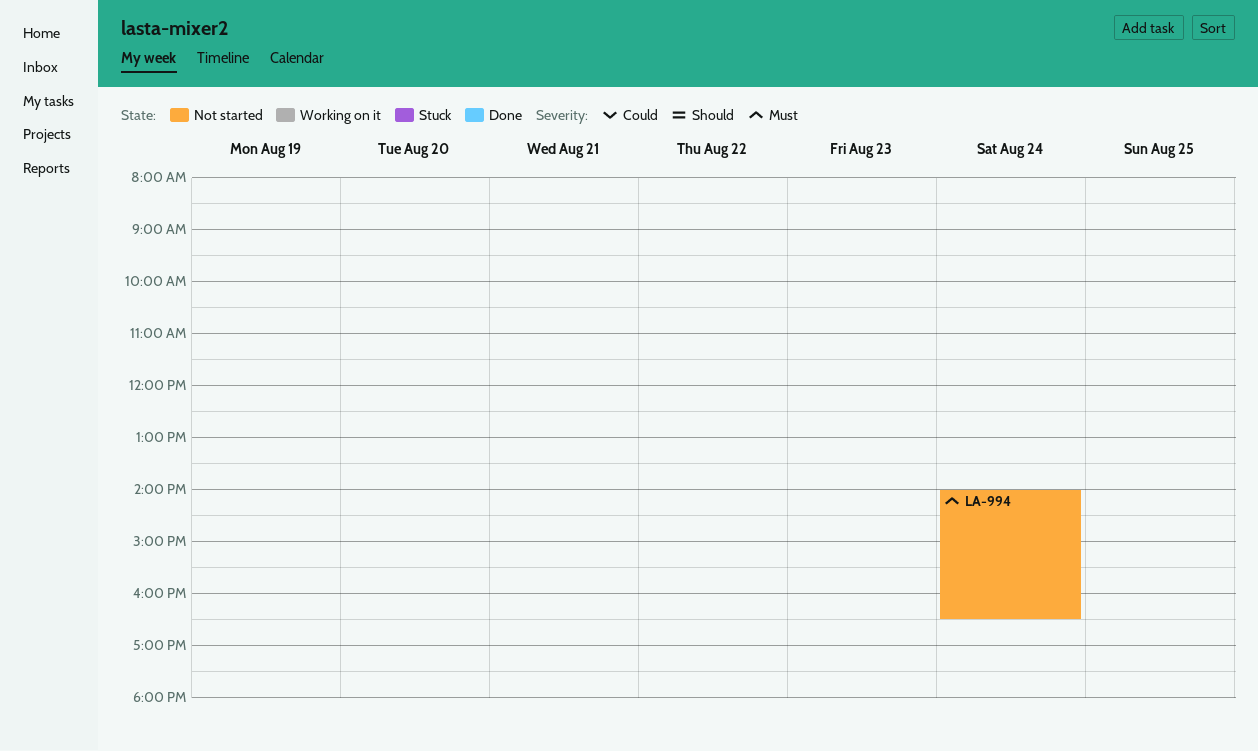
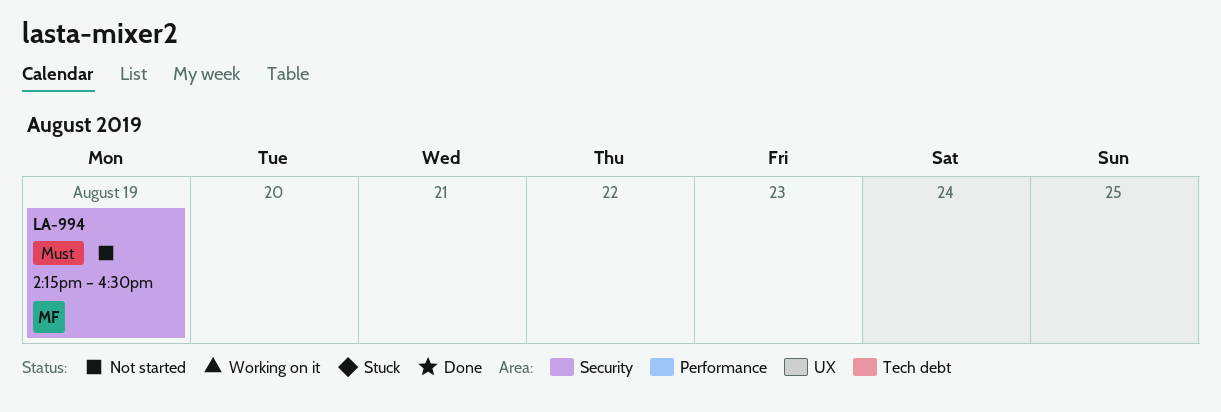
LA-994, day: Aug 24 -> Aug 19
LA-994, begins: 14:00 -> 14:15

